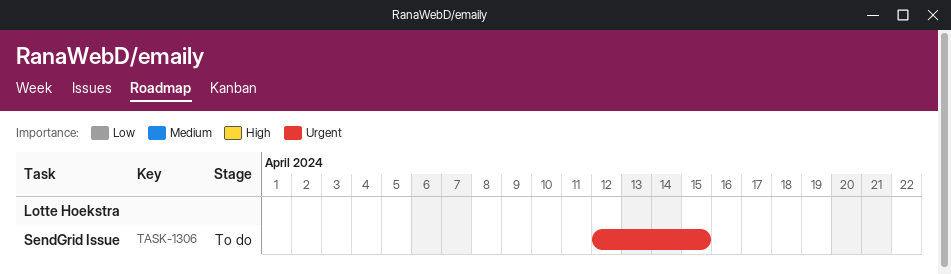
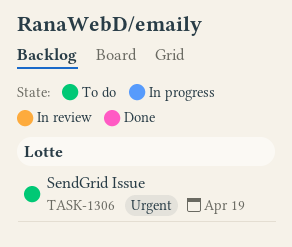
TASK-1306, due: Apr 15 -> Apr 19

